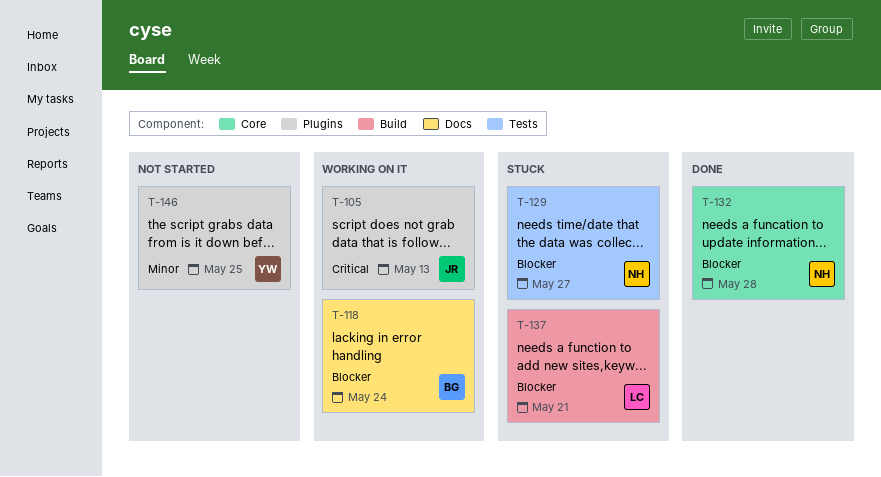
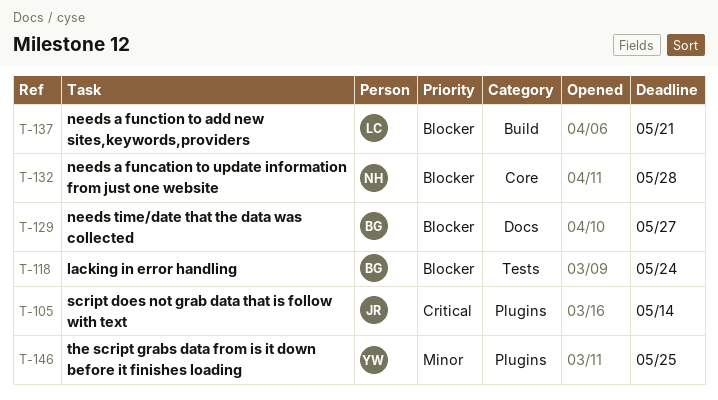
T-105, due: May 13 -> May 14
T-118, label: Docs -> Tests
T-129, owner: NH -> BG
T-129, label: Tests -> Docs

